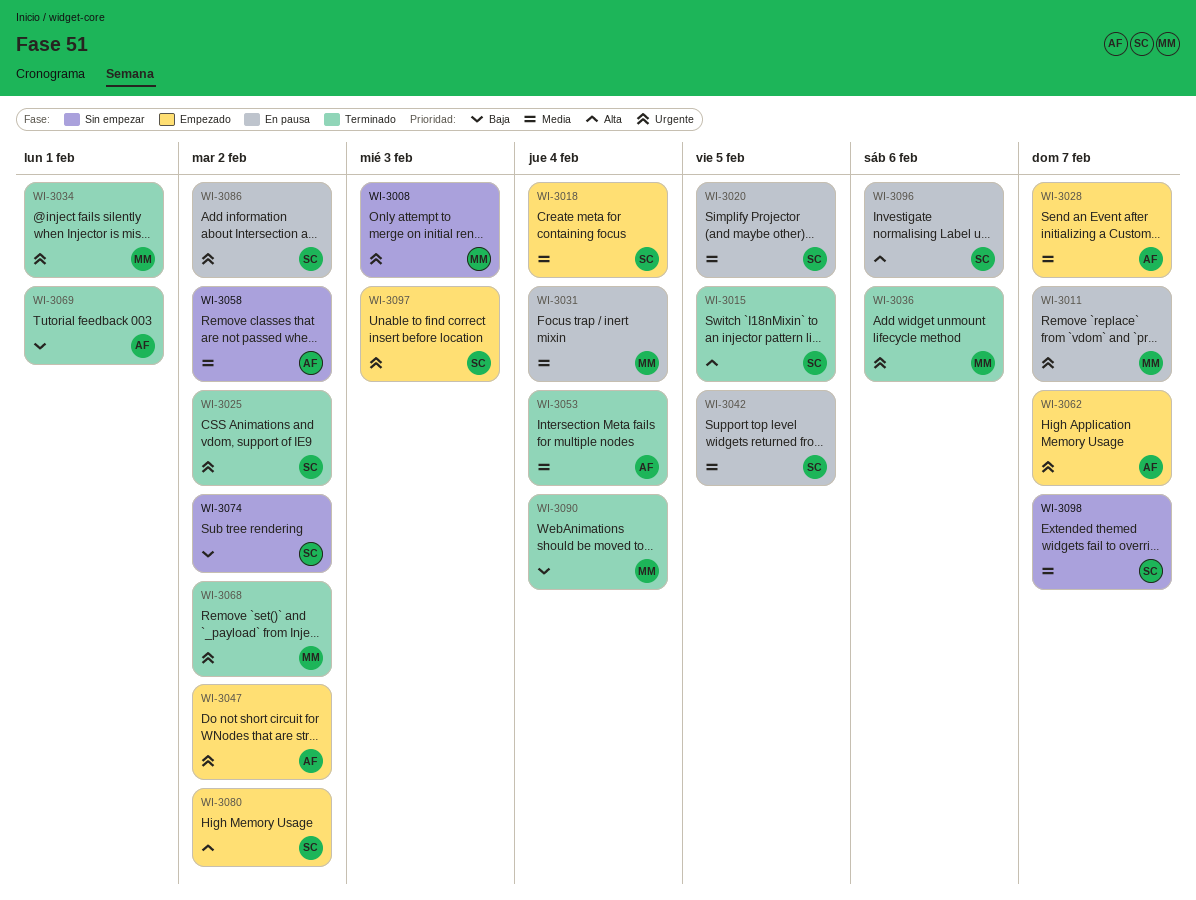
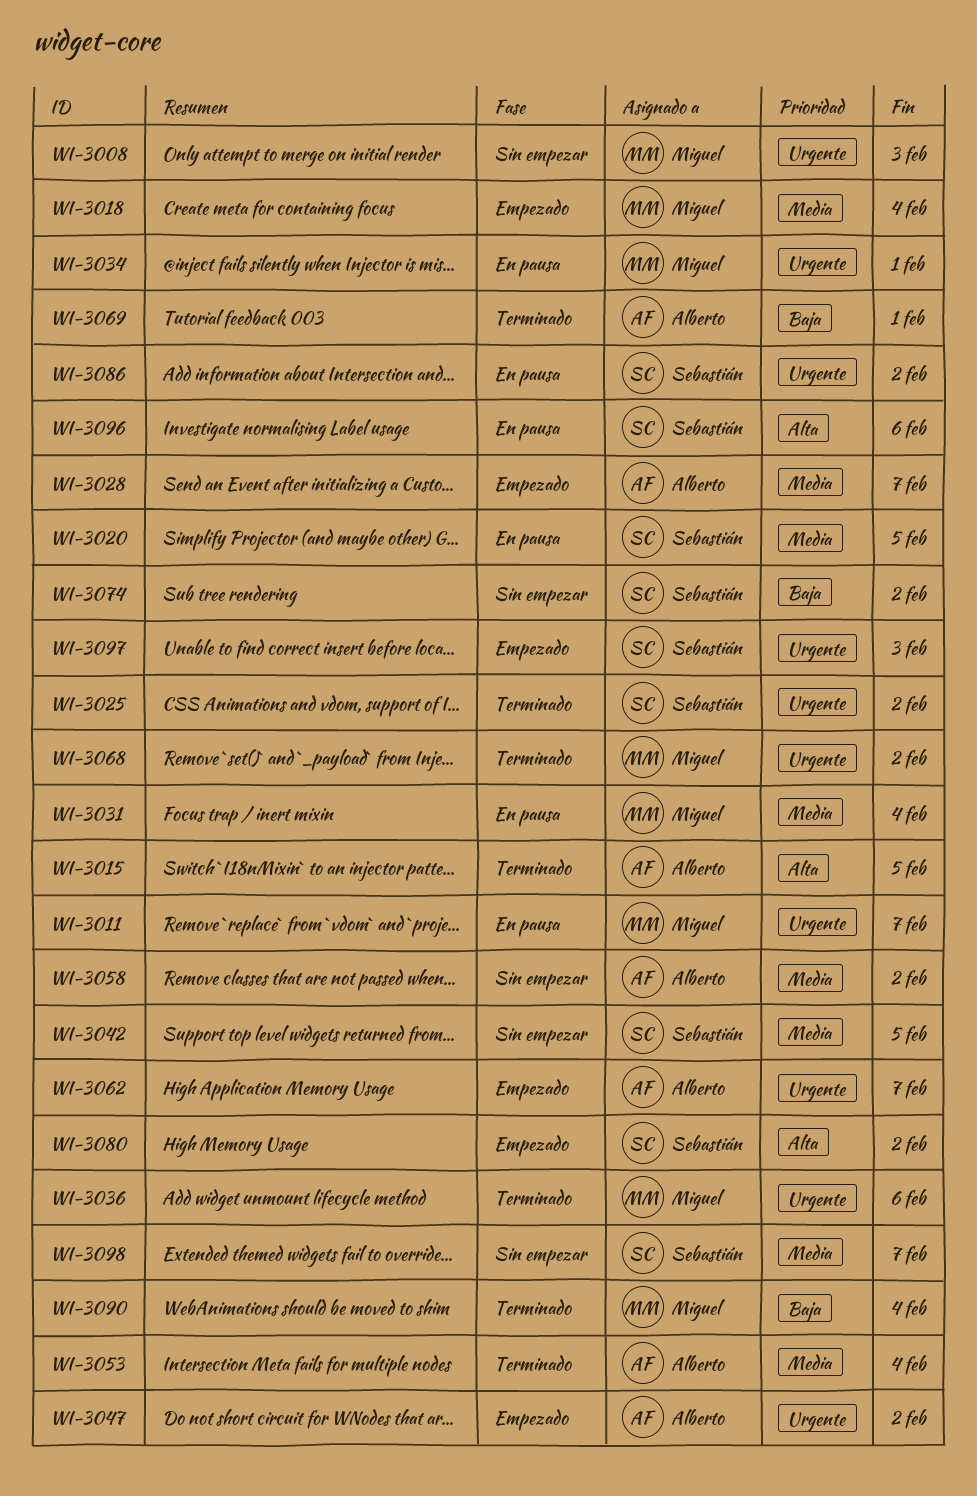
WI-3015, owner: Sebastián -> Alberto
WI-3018, owner: Sebastián -> Miguel
WI-3034, status: Terminado -> En pausa
WI-3042, status: En pausa -> Sin empezar

